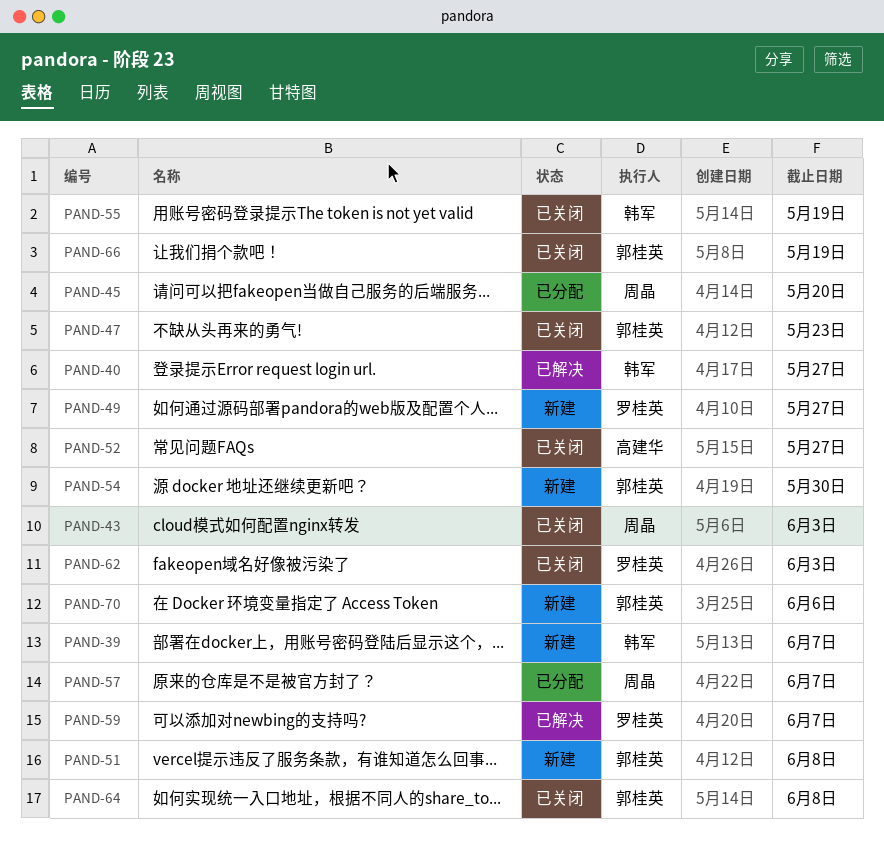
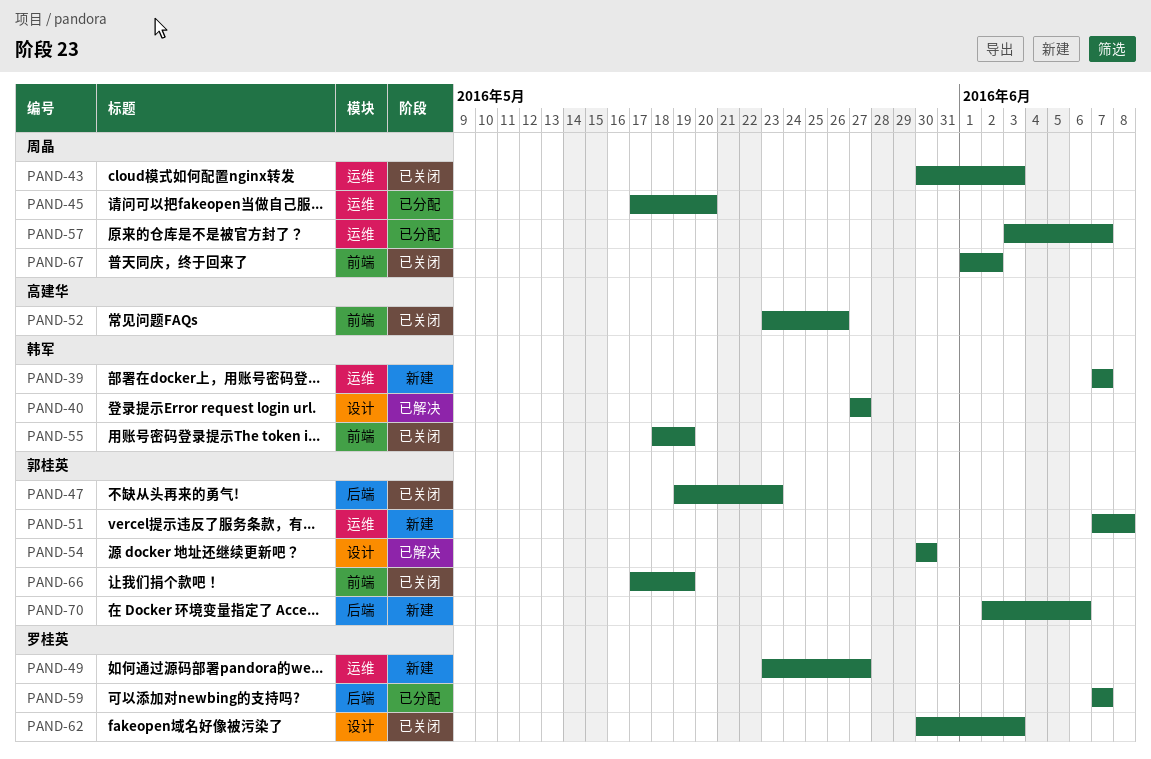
PAND-52, due: May 27 -> May 26
PAND-54, status: 新建 -> 已解决
PAND-59, status: 已解决 -> 已分配
PAND-64: present -> none
PAND-67: none -> present

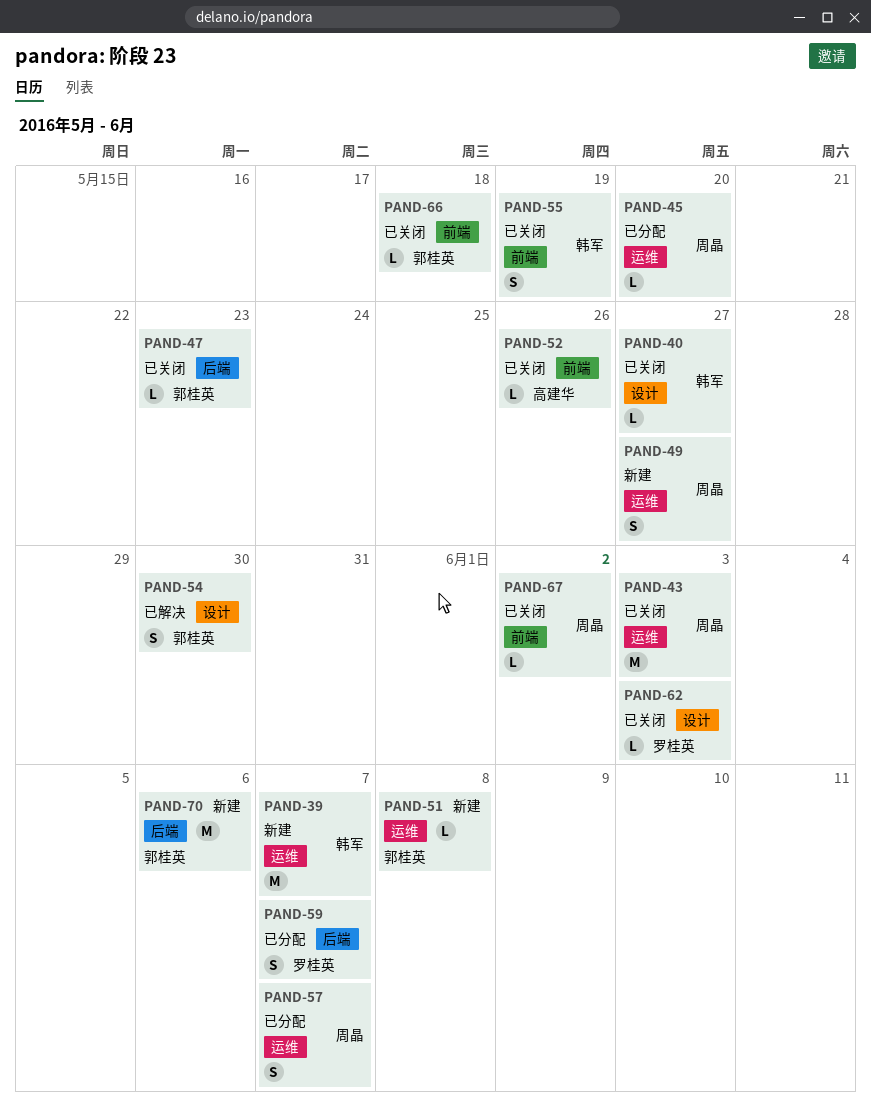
PAND-40, status: 已解决 -> 已关闭
PAND-49, owner: 罗桂英 -> 周晶
PAND-66, due: May 19 -> May 18

